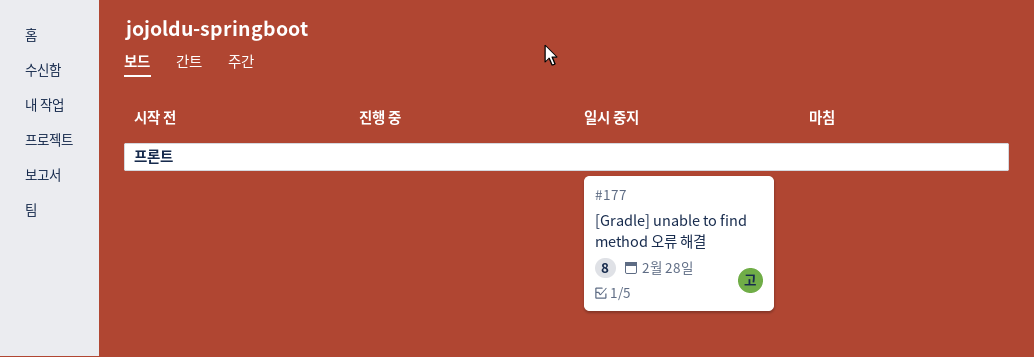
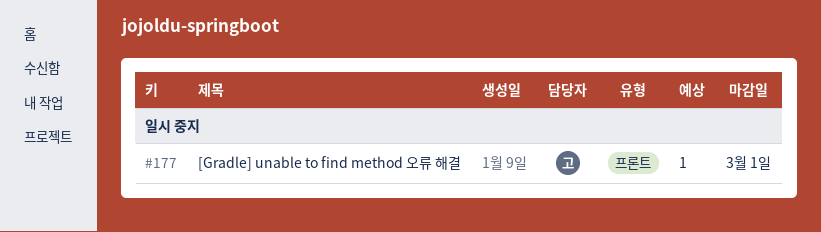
#177, estimate: 8 -> 1
#177, due: Feb 28 -> Mar 1

